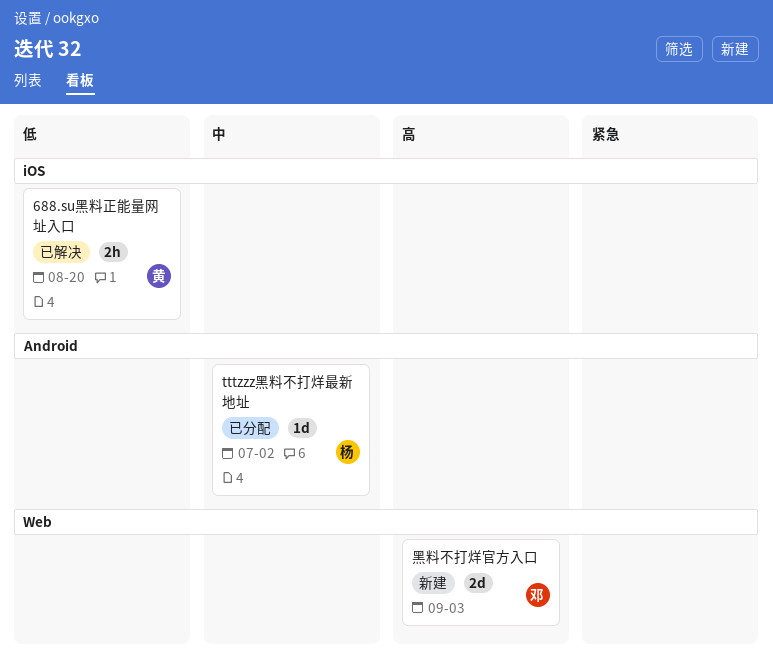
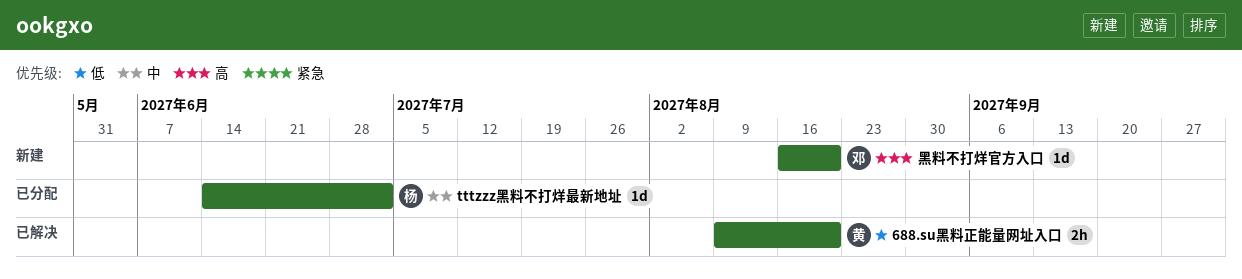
黑料不打烊官方入口, estimate: 2d -> 1d
黑料不打烊官方入口, due: Sep 3 -> Aug 20

